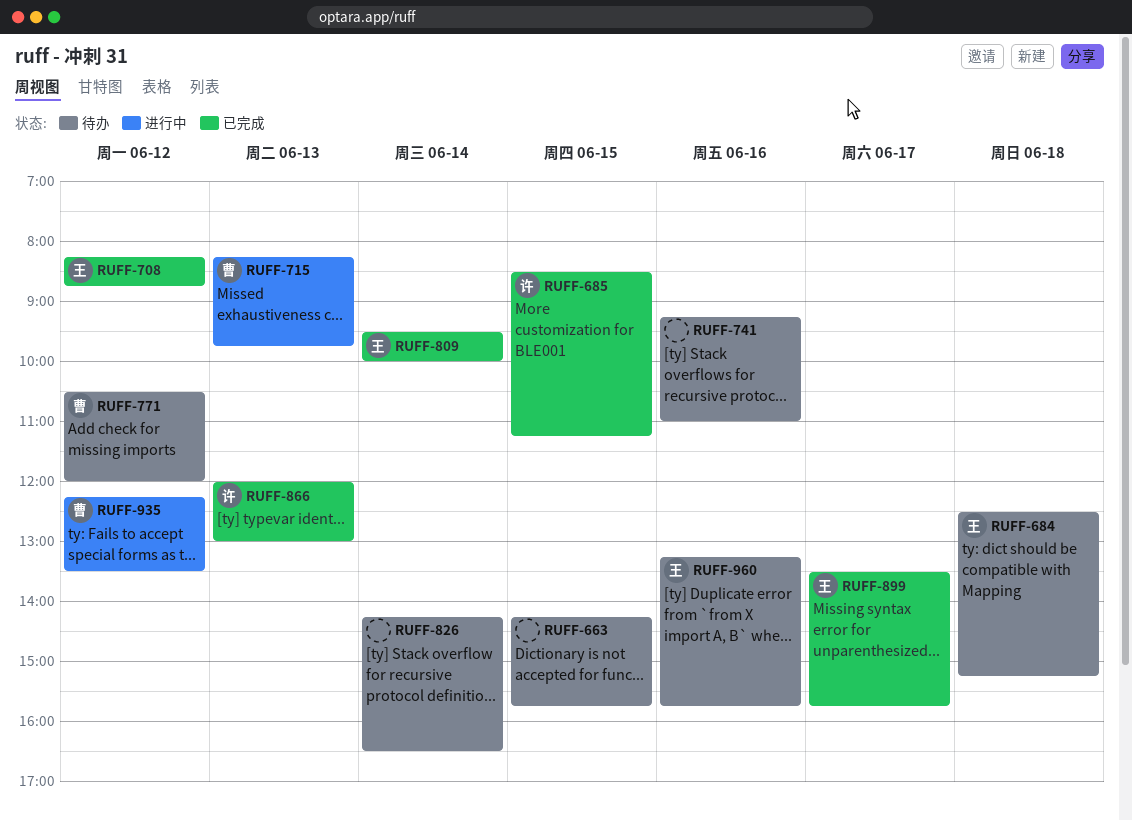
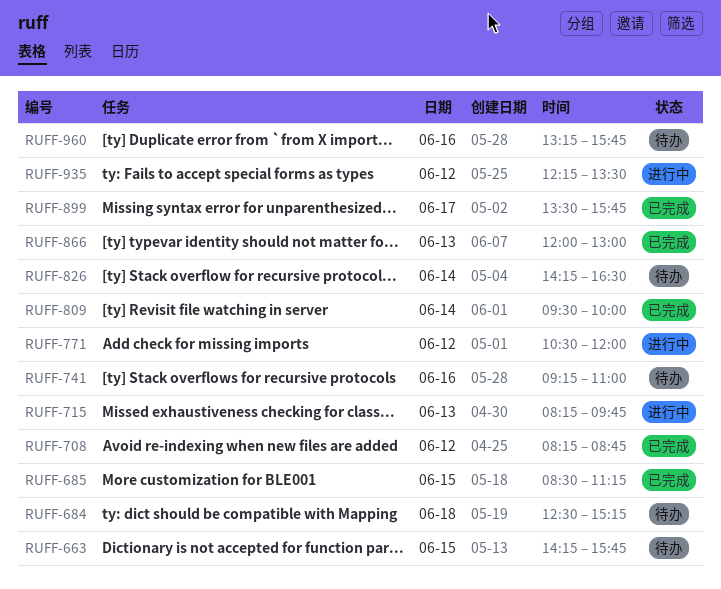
RUFF-771, status: 待办 -> 进行中

